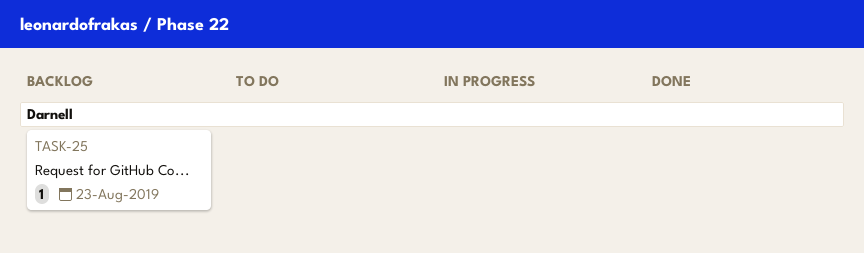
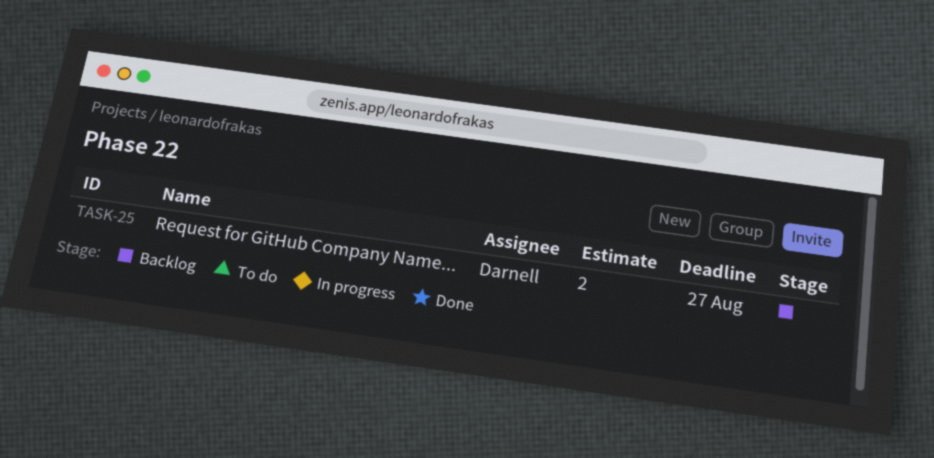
TASK-25, estimate: 1 -> 2
TASK-25, due: Aug 23 -> Aug 27

